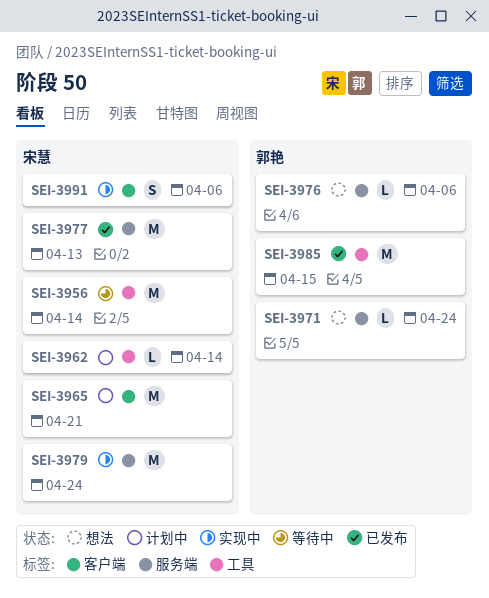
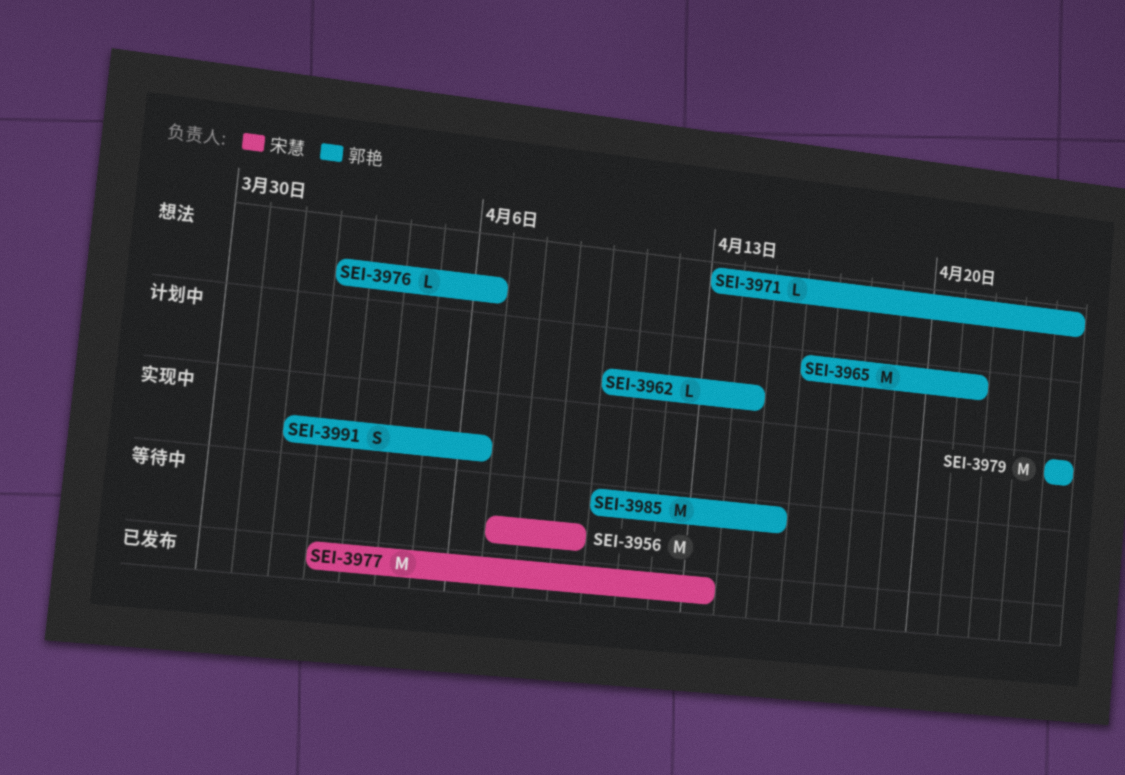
SEI-3956, due: Apr 14 -> Apr 9
SEI-3962, owner: 宋慧 -> 郭艳
SEI-3965, owner: 宋慧 -> 郭艳
SEI-3979, owner: 宋慧 -> 郭艳
SEI-3985, status: 已发布 -> 等待中
SEI-3991, owner: 宋慧 -> 郭艳

